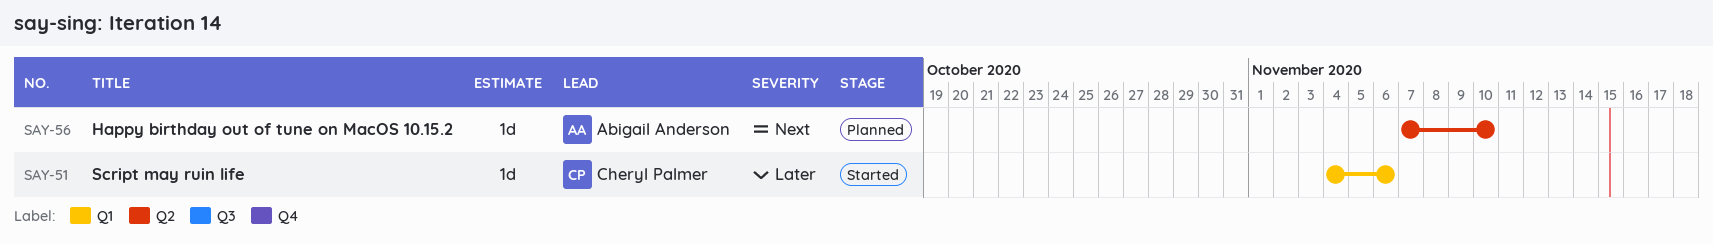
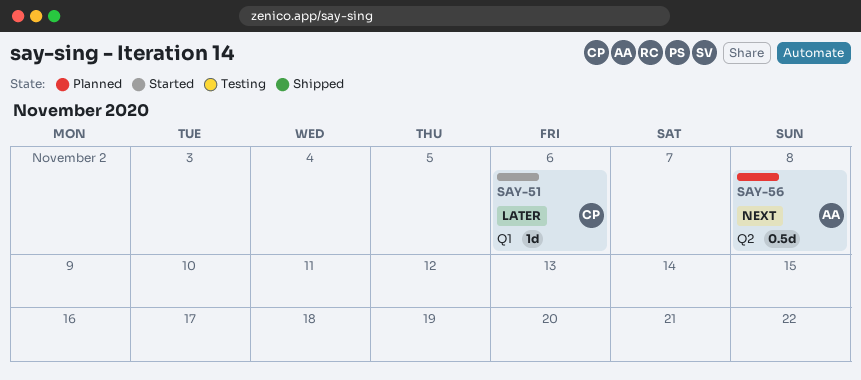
SAY-56, estimate: 1d -> 0.5d
SAY-56, due: Nov 10 -> Nov 8

